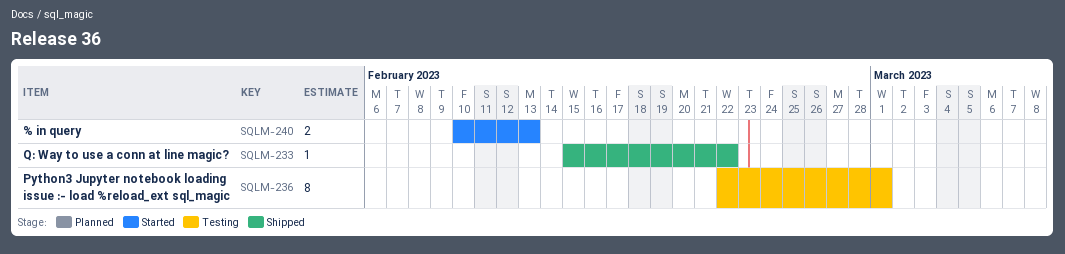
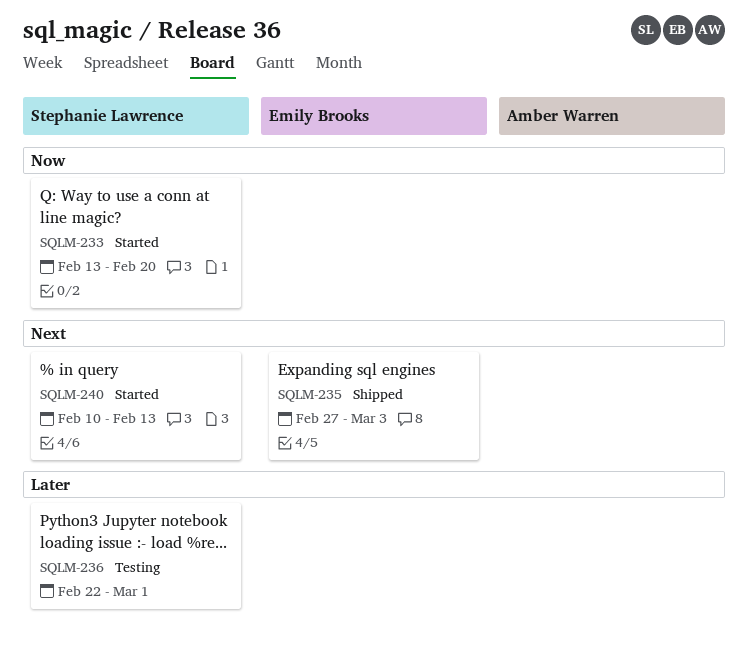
SQLM-233, status: Shipped -> Started
SQLM-233, start: Feb 15 -> Feb 13
SQLM-233, due: Feb 22 -> Feb 20
SQLM-235: none -> present

